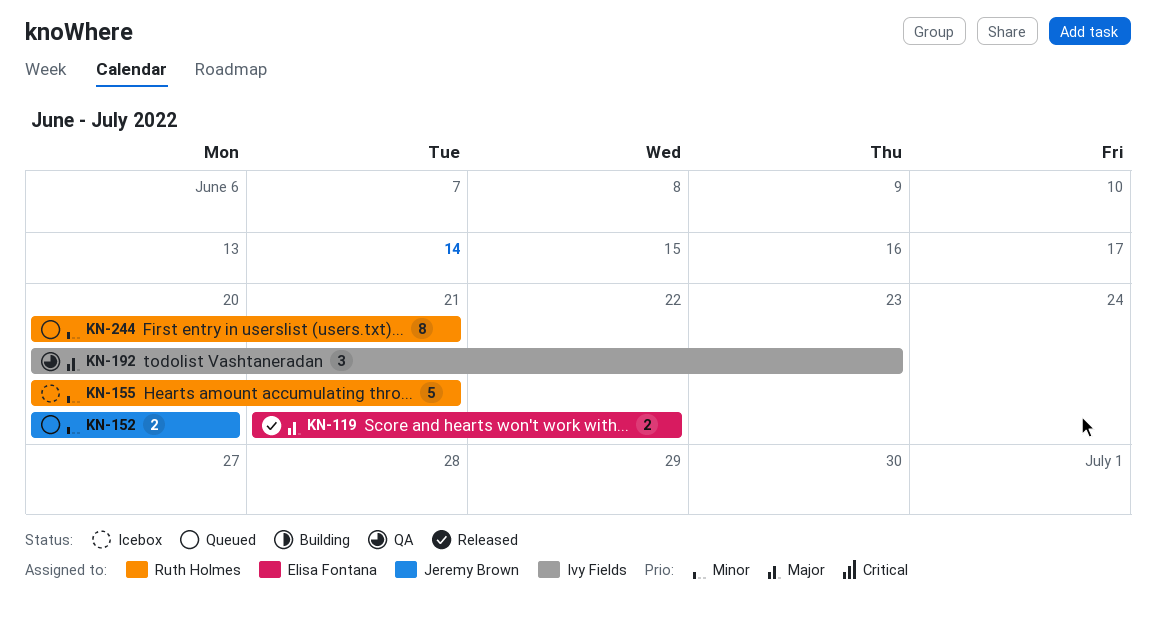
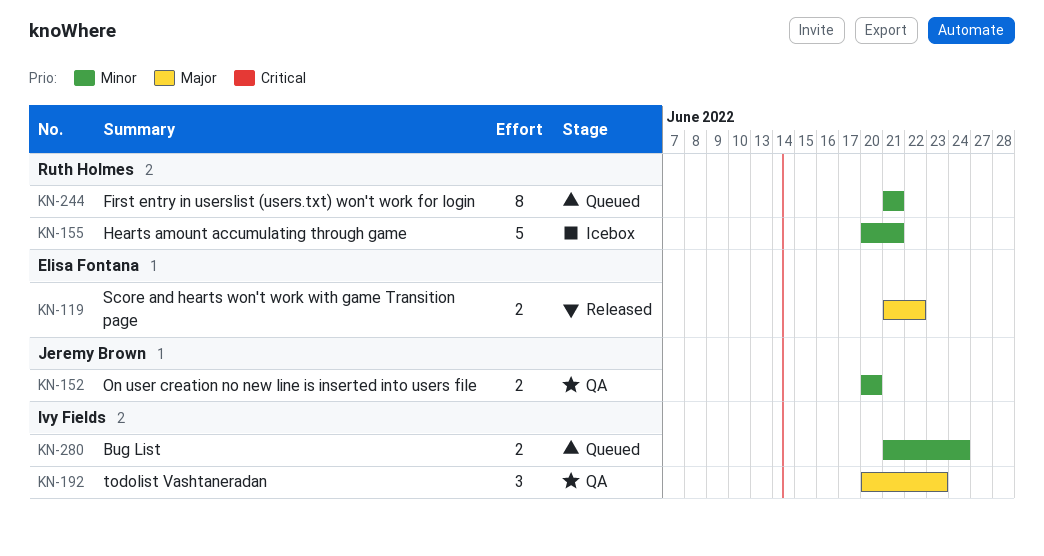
KN-152, status: Queued -> QA
KN-244, start: Jun 20 -> Jun 21
KN-280: none -> present

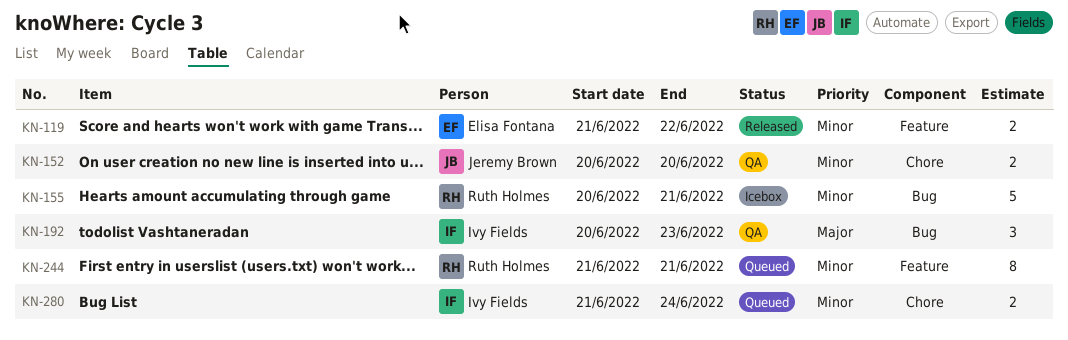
KN-119, priority: Major -> Minor

